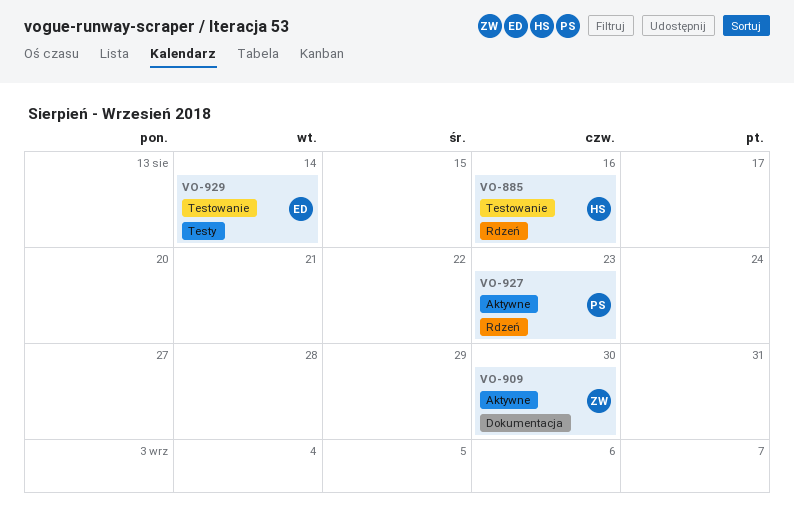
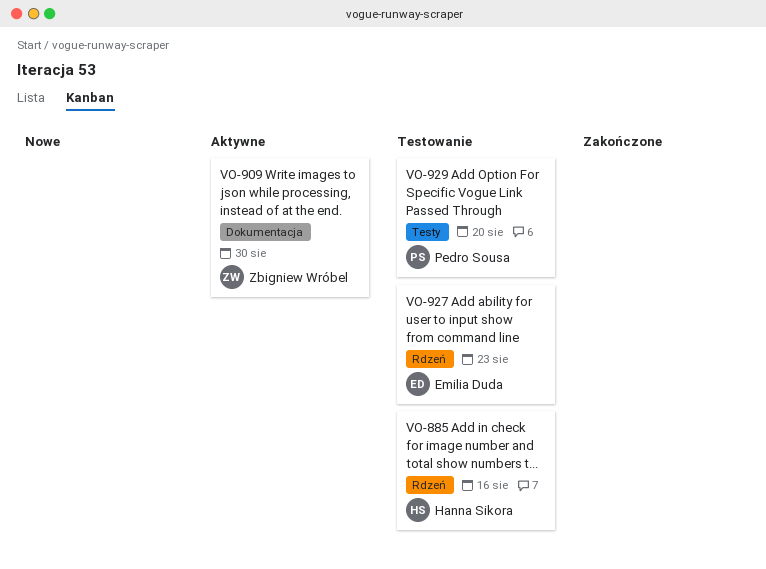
VO-927, status: Aktywne -> Testowanie
VO-927, owner: Pedro Sousa -> Emilia Duda
VO-929, owner: Emilia Duda -> Pedro Sousa
VO-929, due: Aug 14 -> Aug 20

